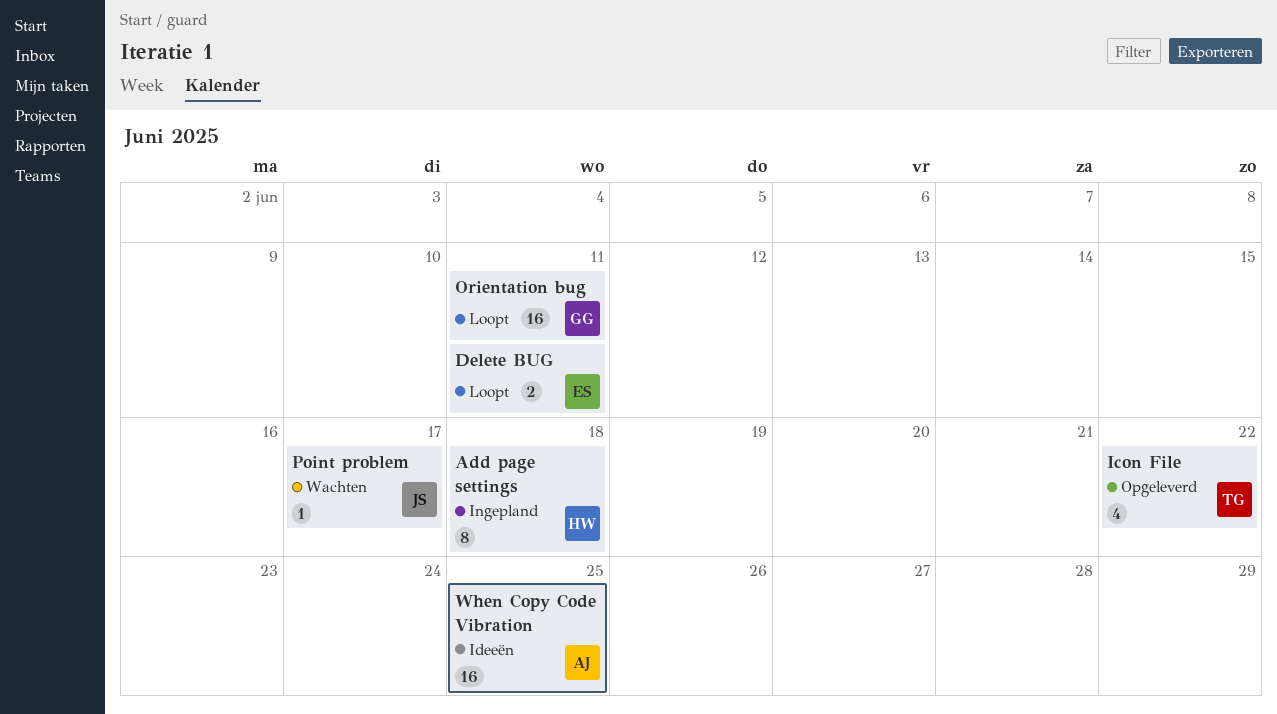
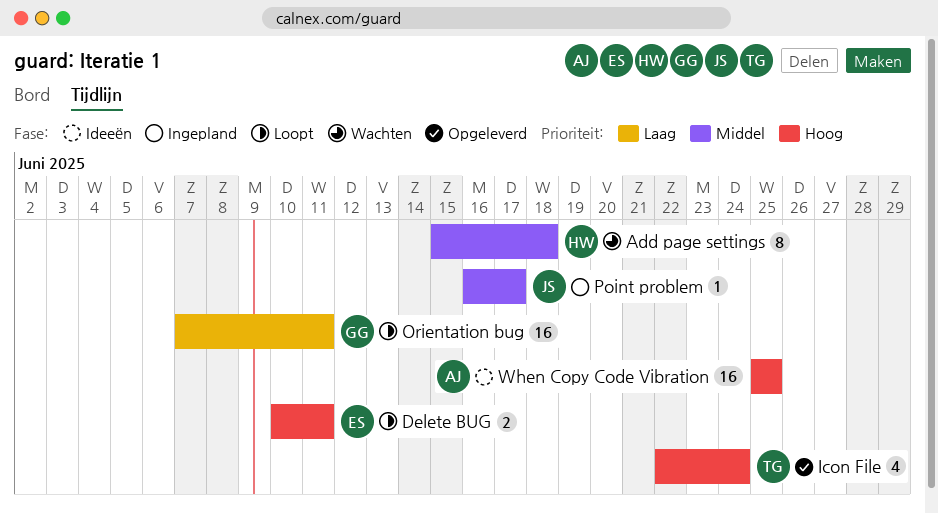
Add page settings, status: Ingepland -> Wachten
Icon File, due: Jun 22 -> Jun 24
Point problem, status: Wachten -> Ingepland

